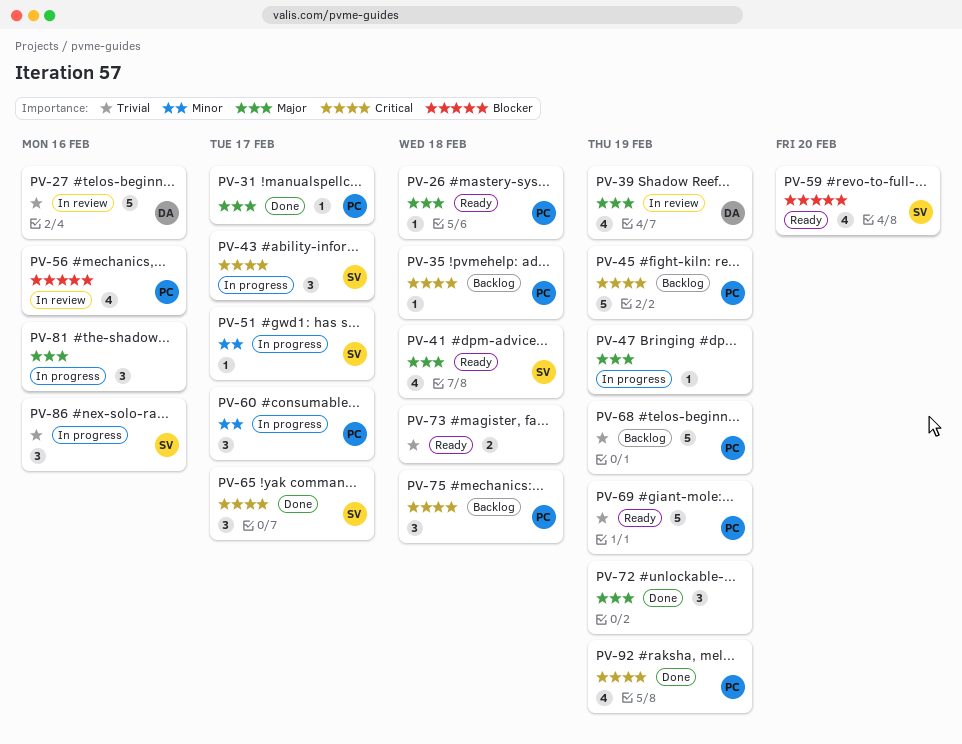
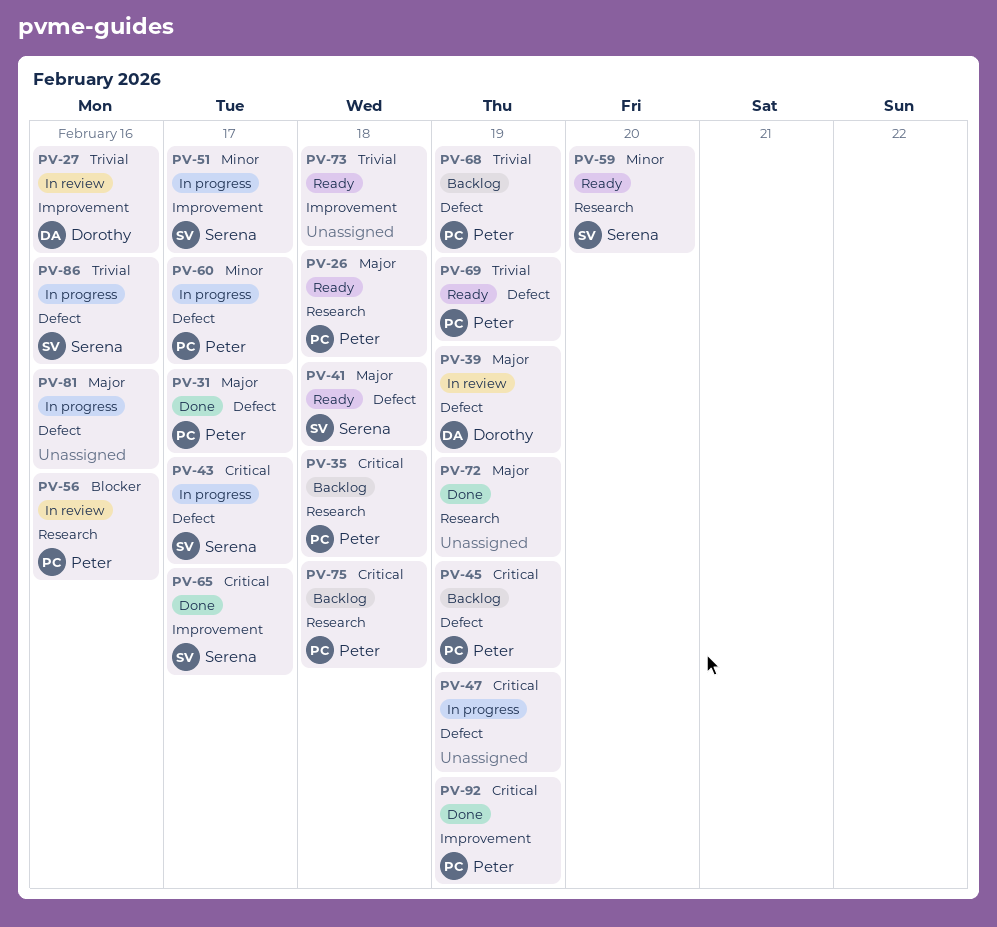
PV-47, priority: Major -> Critical
PV-59, priority: Blocker -> Minor

